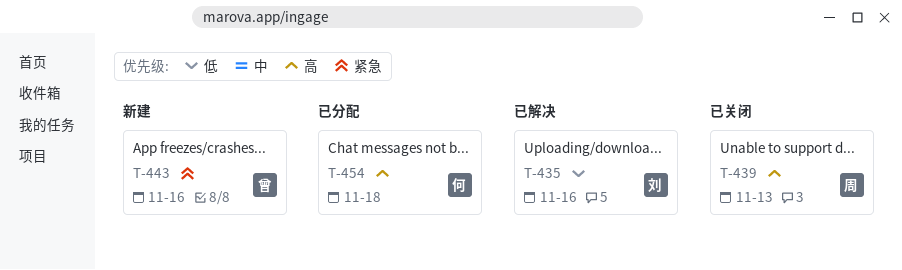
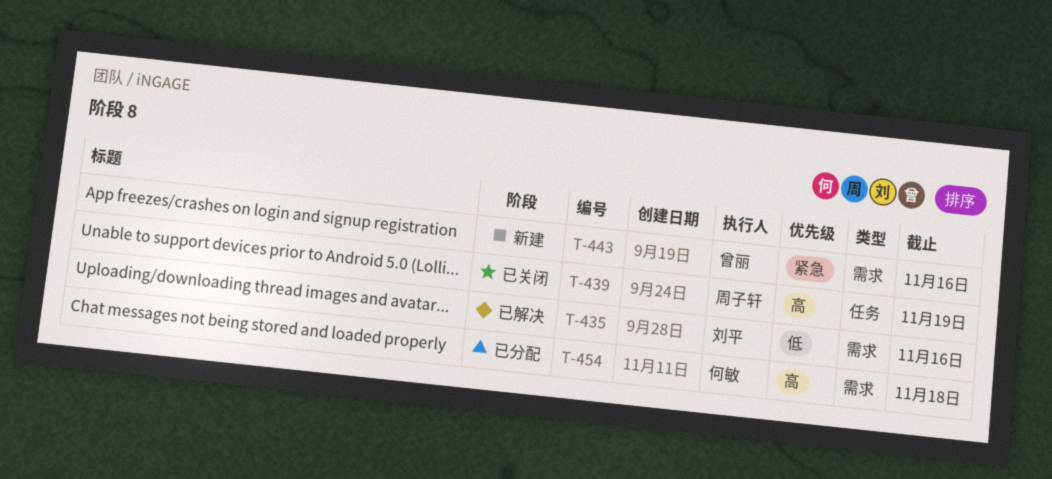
T-439, due: Nov 13 -> Nov 19

